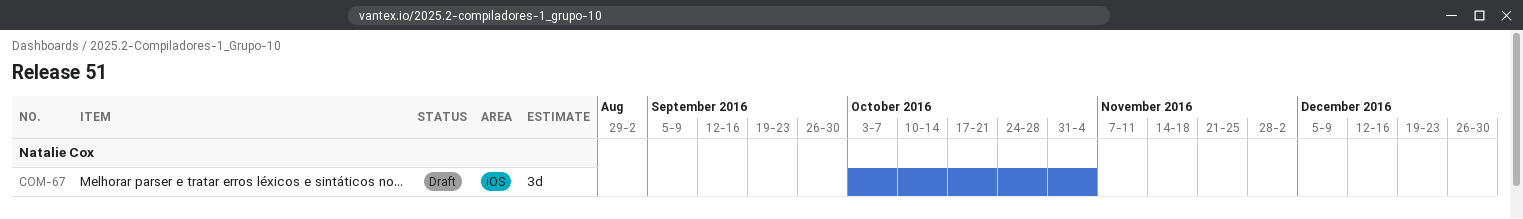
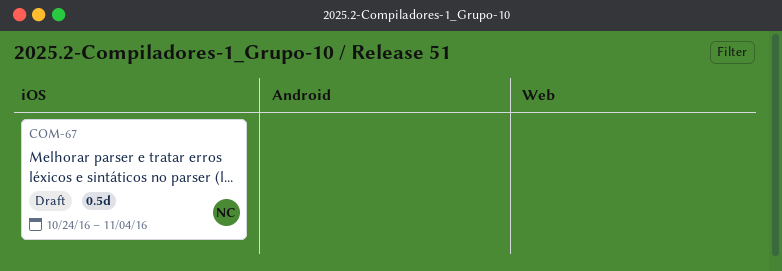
COM-67, estimate: 3d -> 0.5d
COM-67, start: Oct 3 -> Oct 24

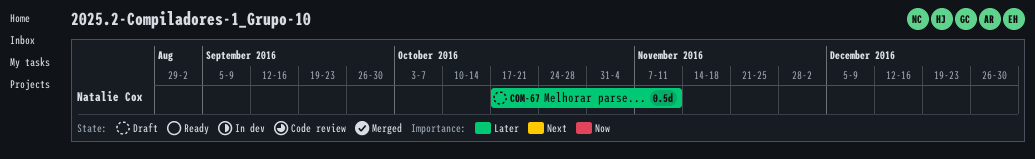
COM-67, start: Oct 24 -> Oct 17
COM-67, due: Nov 4 -> Nov 11

